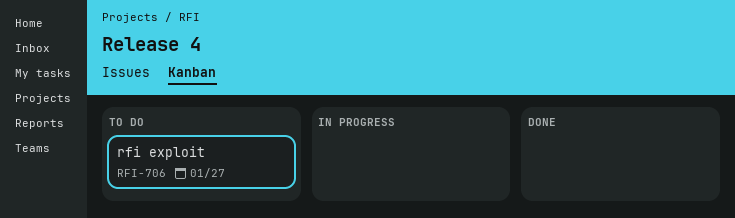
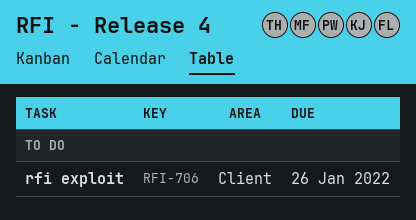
RFI-706, due: Jan 27 -> Jan 26

